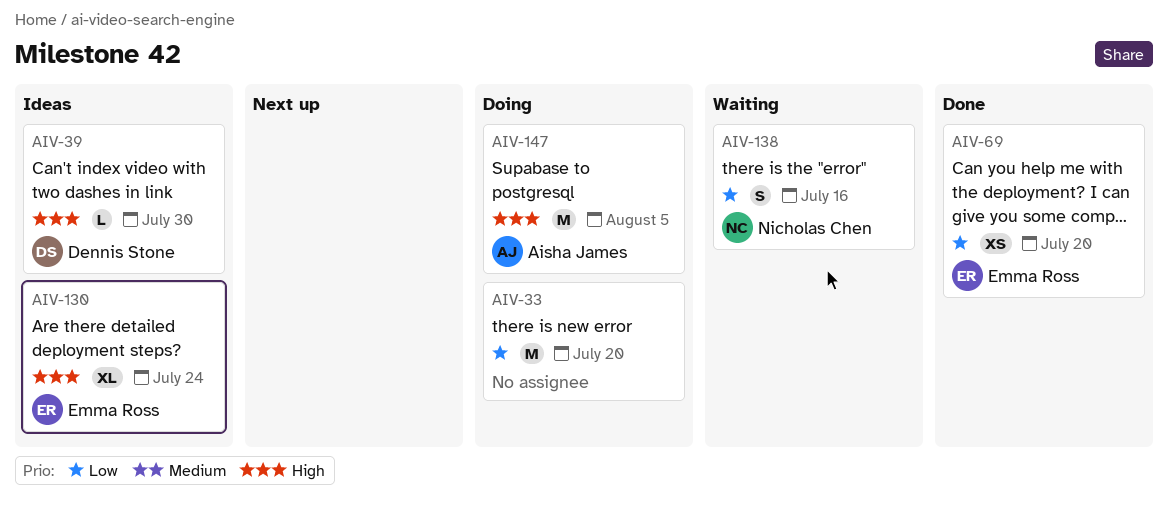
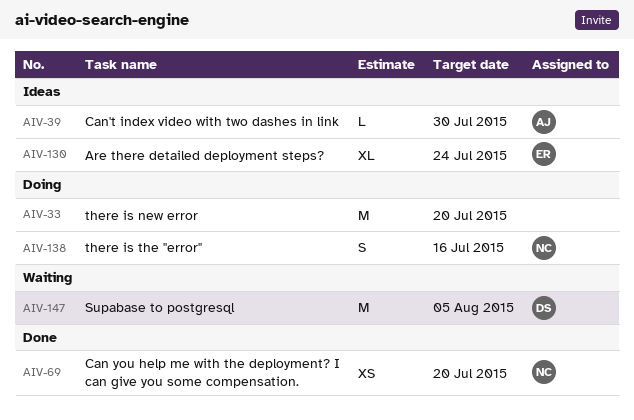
AIV-39, owner: Dennis Stone -> Aisha James
AIV-69, owner: Emma Ross -> Nicholas Chen
AIV-138, status: Waiting -> Doing
AIV-147, status: Doing -> Waiting
AIV-147, owner: Aisha James -> Dennis Stone

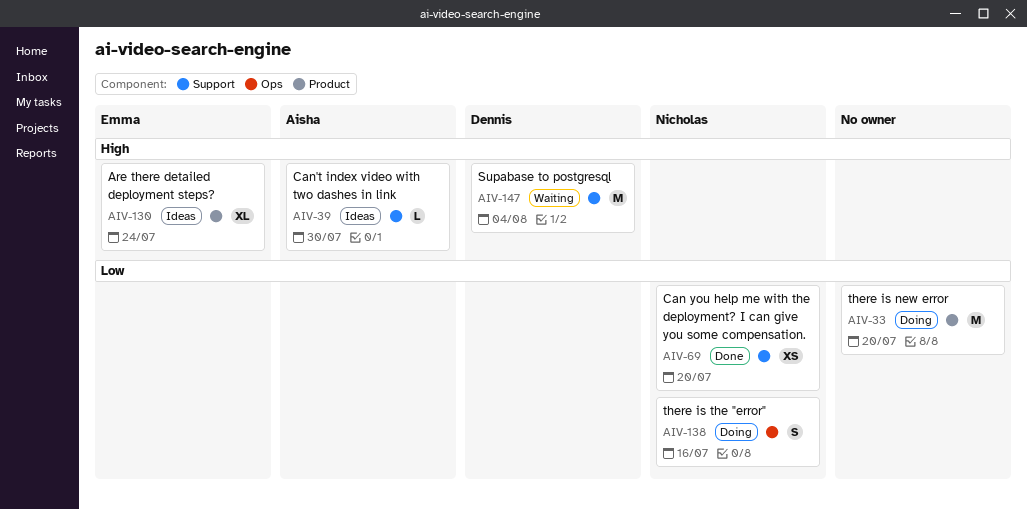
AIV-147, due: Aug 5 -> Aug 4

